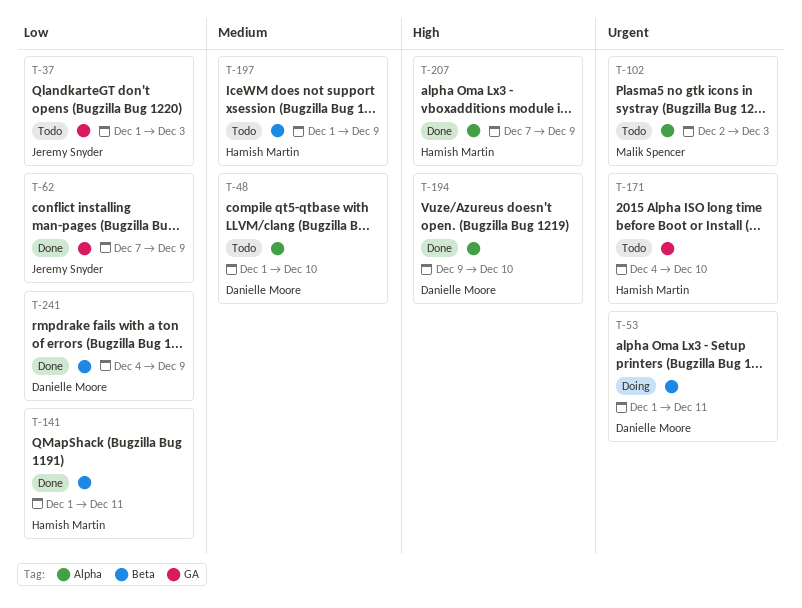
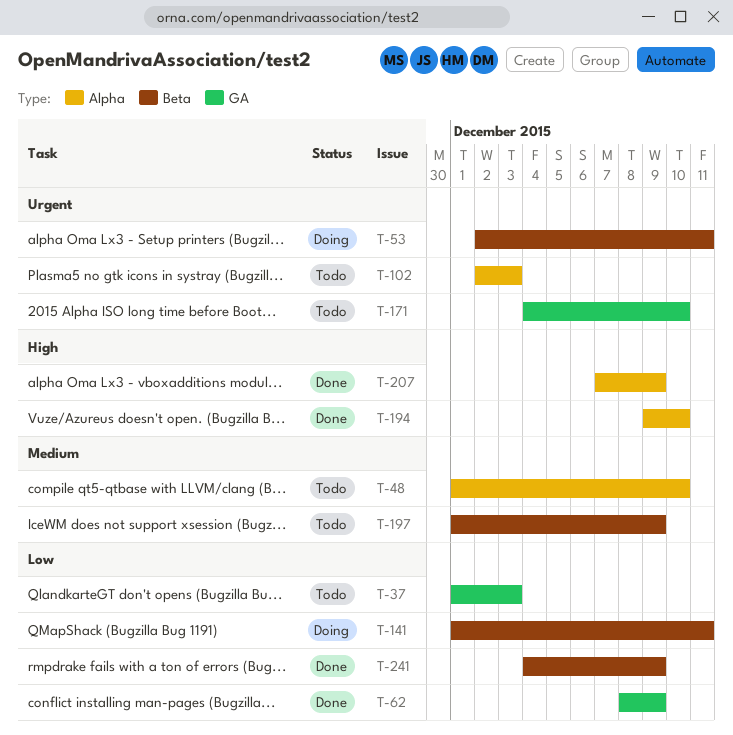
T-53, start: Dec 1 -> Dec 2
T-62, start: Dec 7 -> Dec 8
T-141, status: Done -> Doing

